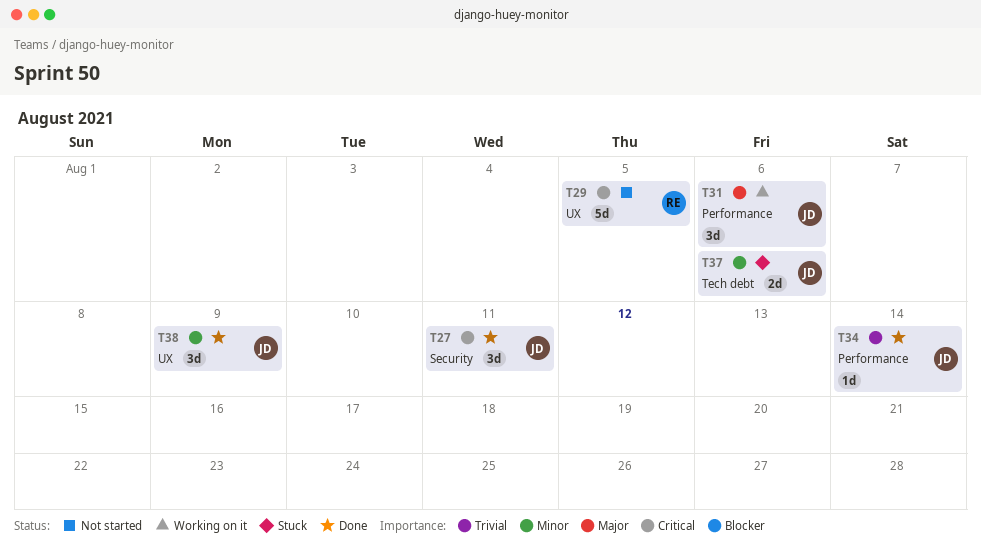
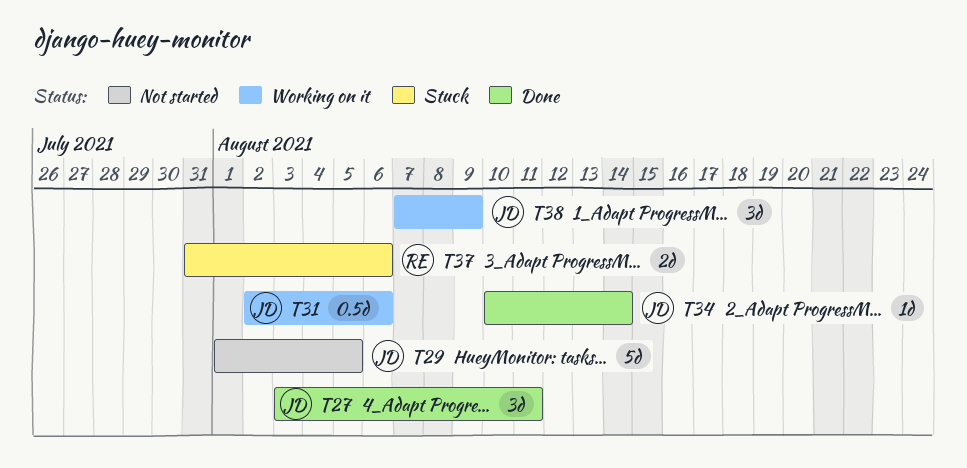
T29, owner: RE -> JD
T31, estimate: 3d -> 0.5d
T37, owner: JD -> RE
T38, status: Done -> Working on it

